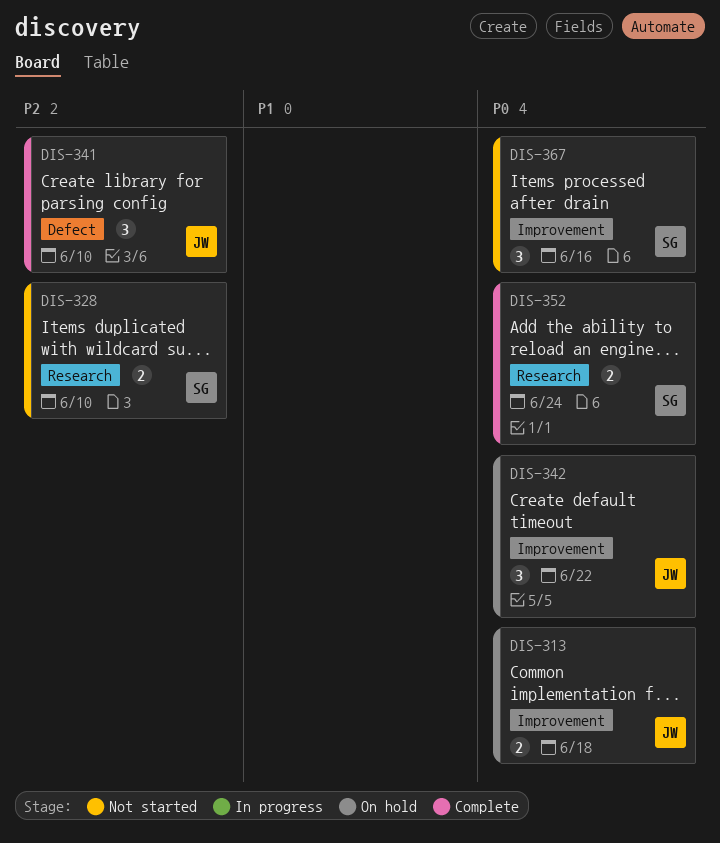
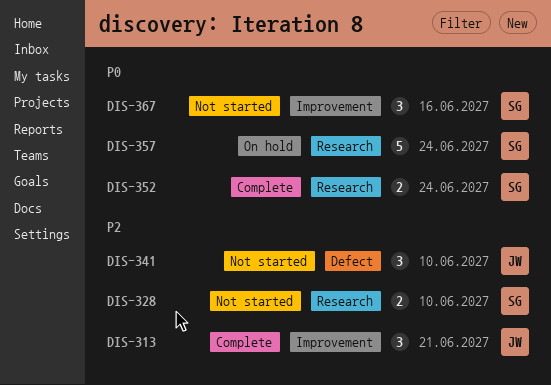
DIS-313, status: On hold -> Complete
DIS-313, priority: P0 -> P2
DIS-313, estimate: 2 -> 3
DIS-313, due: Jun 18 -> Jun 21
DIS-341, status: Complete -> Not started
DIS-342: present -> none
DIS-357: none -> present

